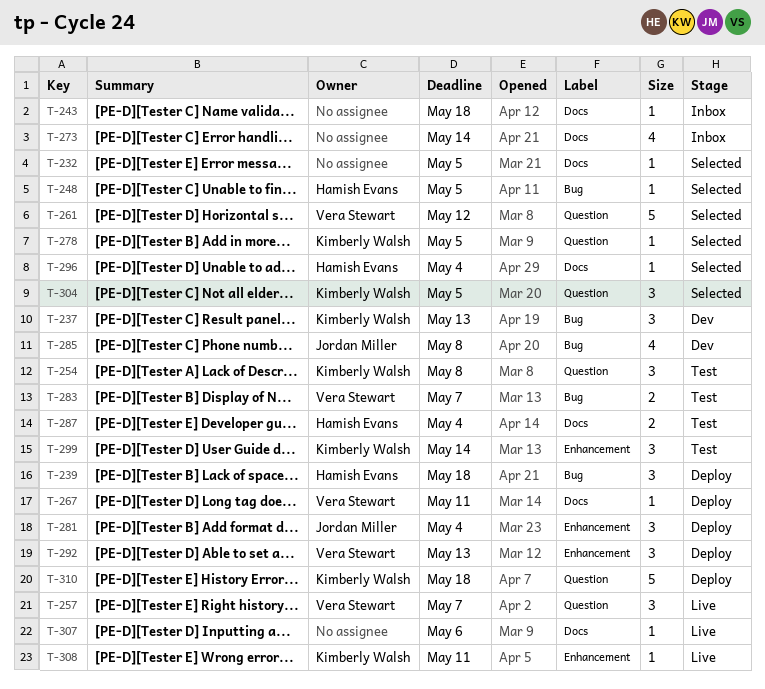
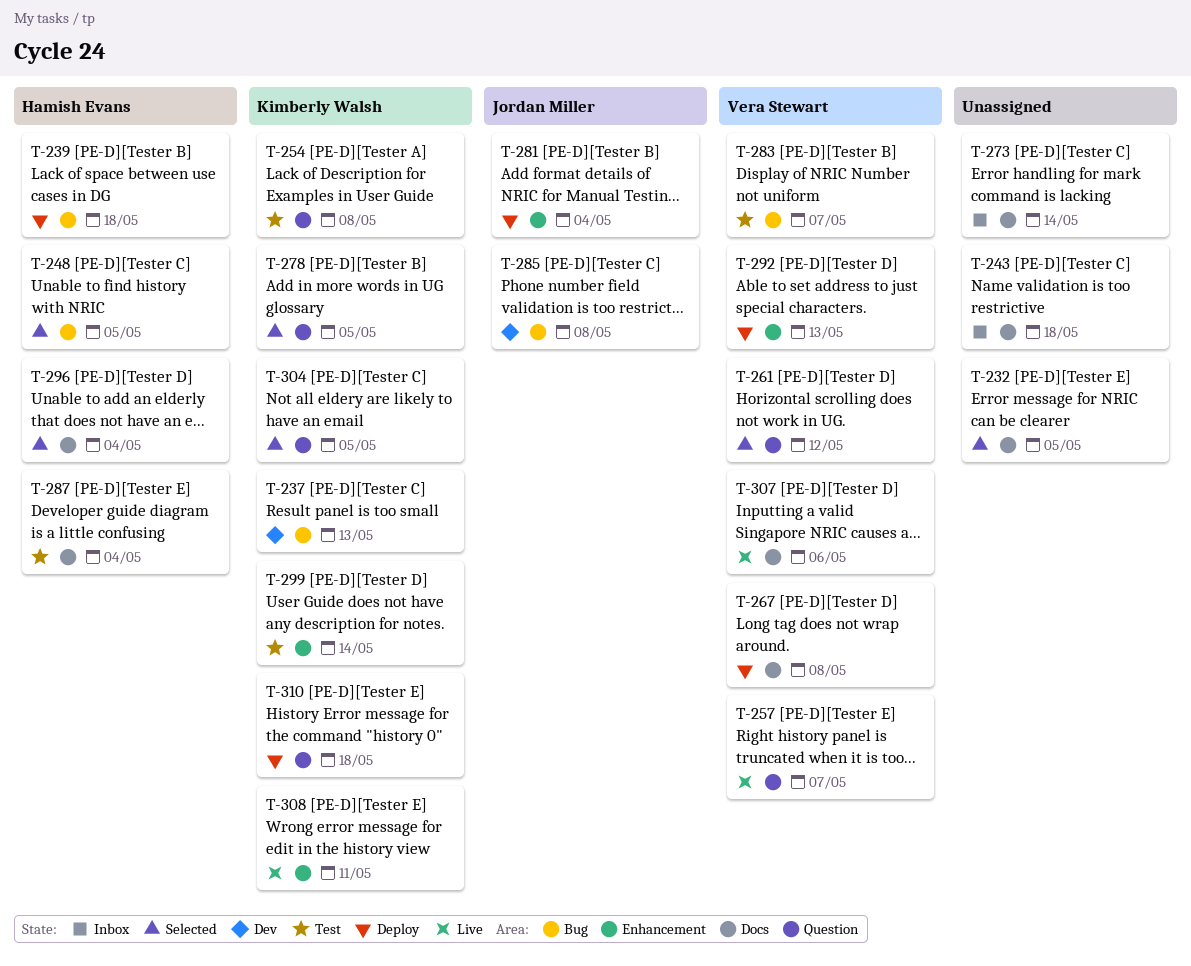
T-267, due: May 11 -> May 8
T-307, owner: none -> Vera Stewart

